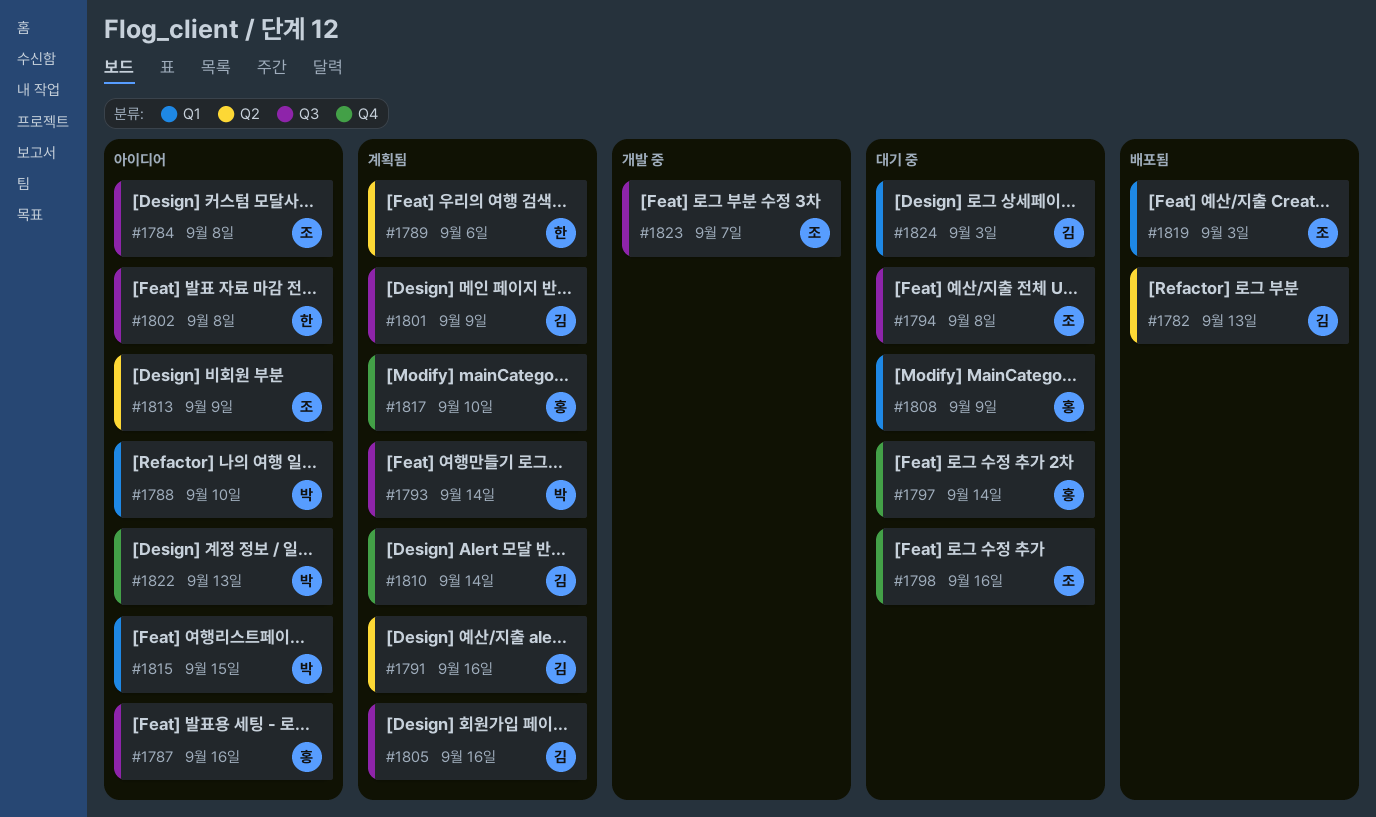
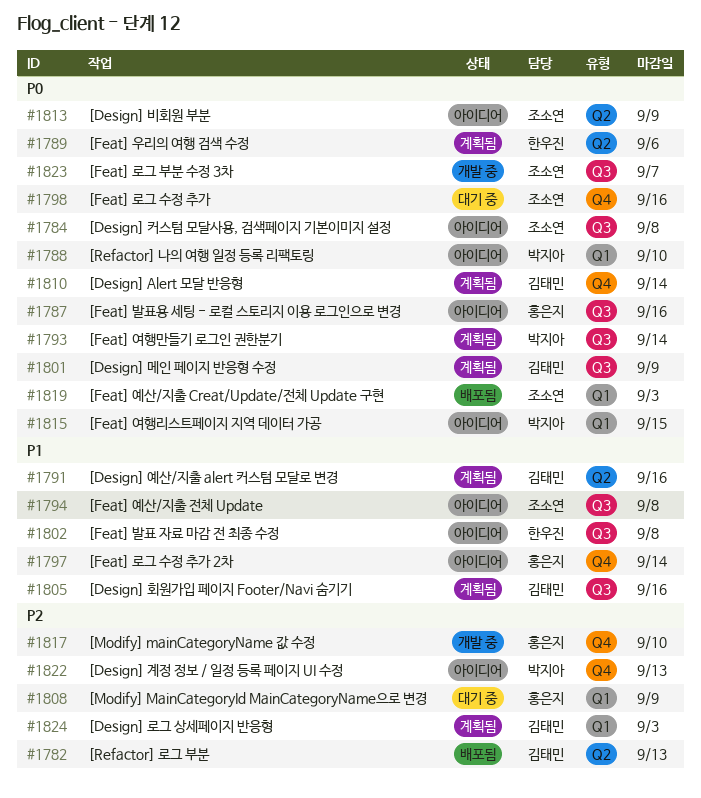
#1794, status: 대기 중 -> 아이디어
#1797, status: 대기 중 -> 아이디어
#1817, status: 계획됨 -> 개발 중
#1824, status: 대기 중 -> 계획됨

